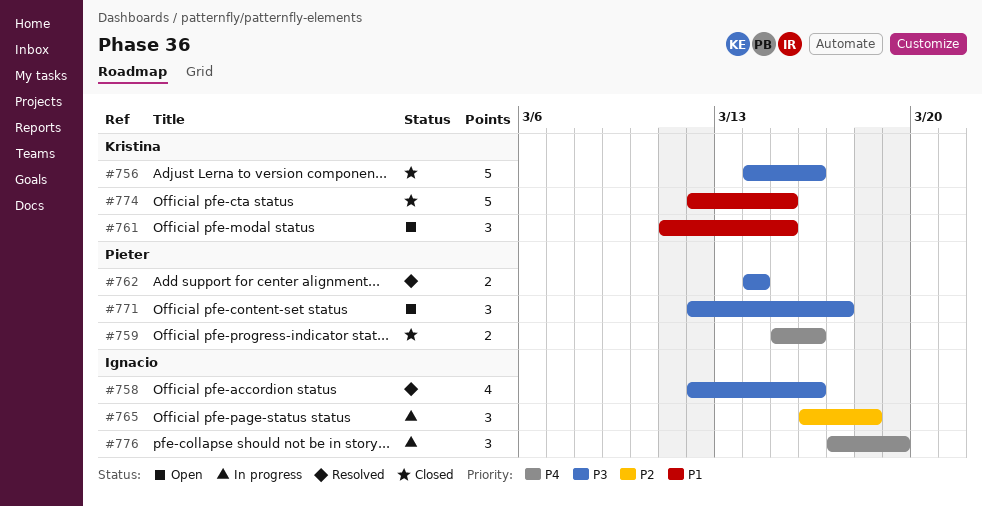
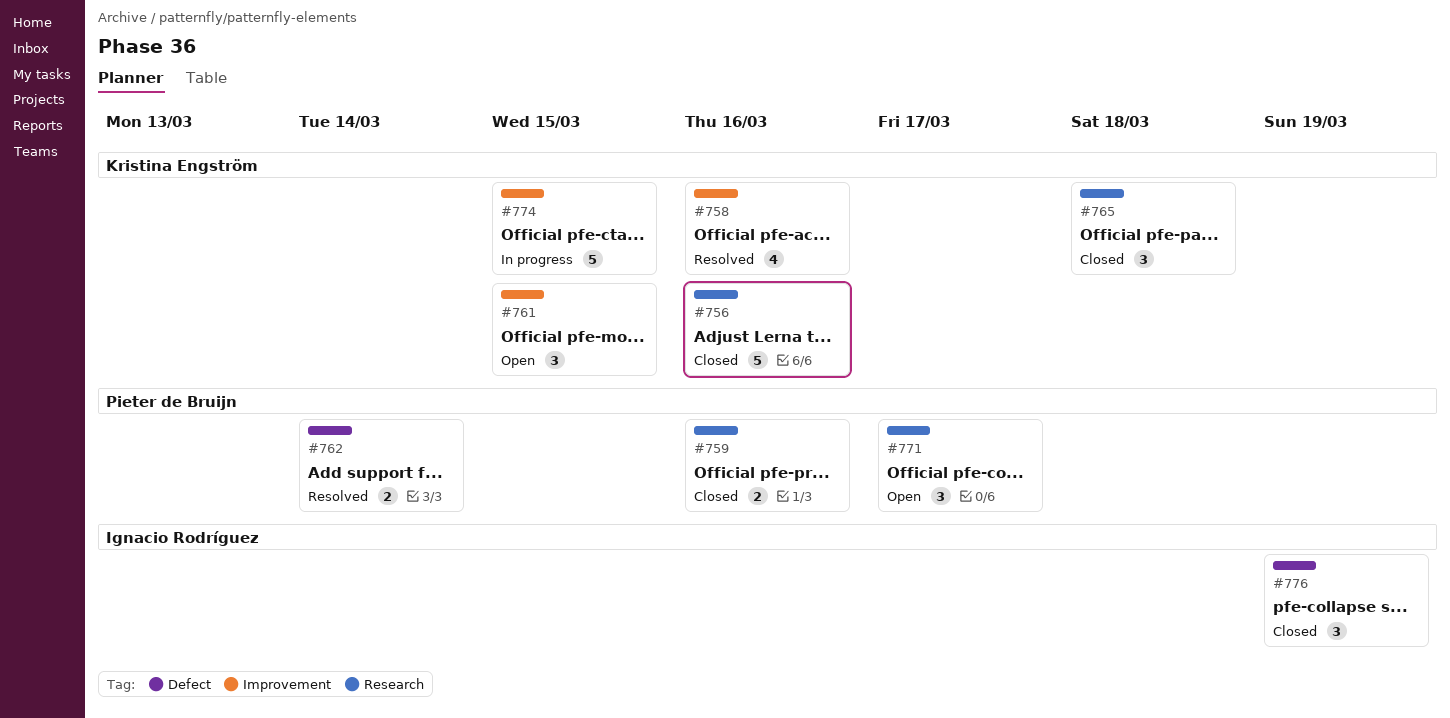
#758, owner: Ignacio Rodríguez -> Kristina Engström
#765, status: In progress -> Closed
#765, owner: Ignacio Rodríguez -> Kristina Engström
#774, status: Closed -> In progress
#776, status: In progress -> Closed

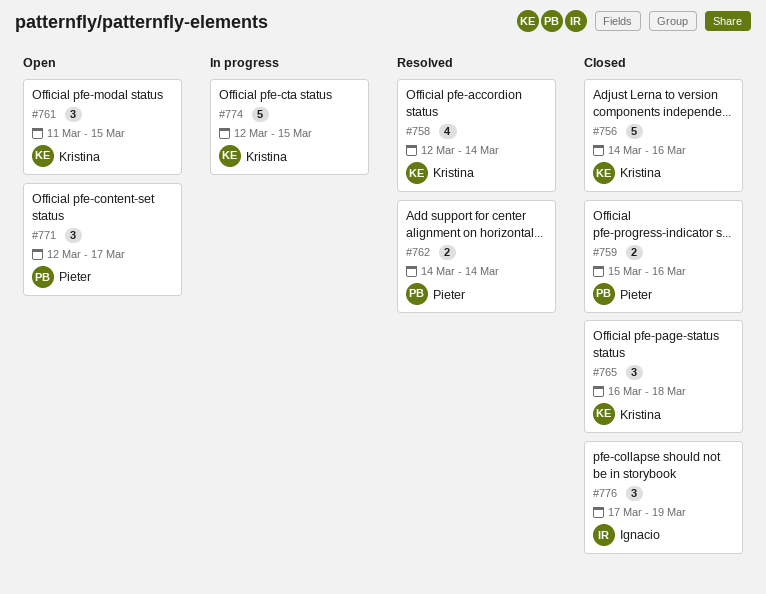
#758, due: Mar 16 -> Mar 14

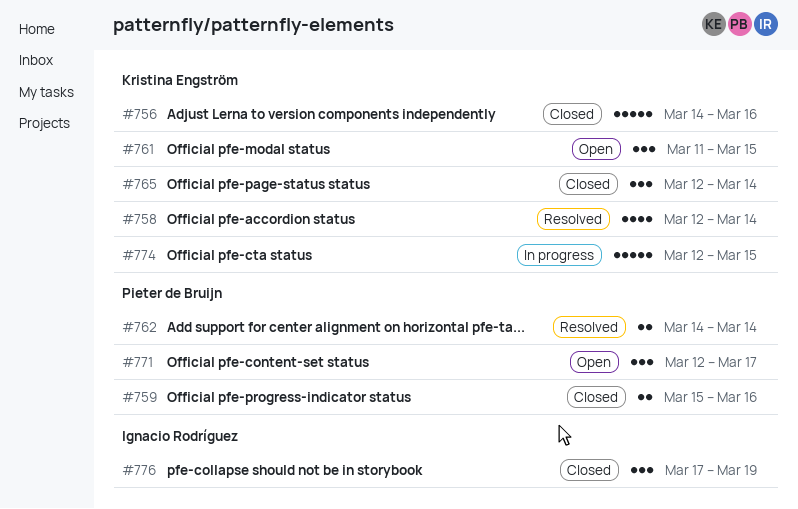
#765, start: Mar 16 -> Mar 12
#765, due: Mar 18 -> Mar 14

